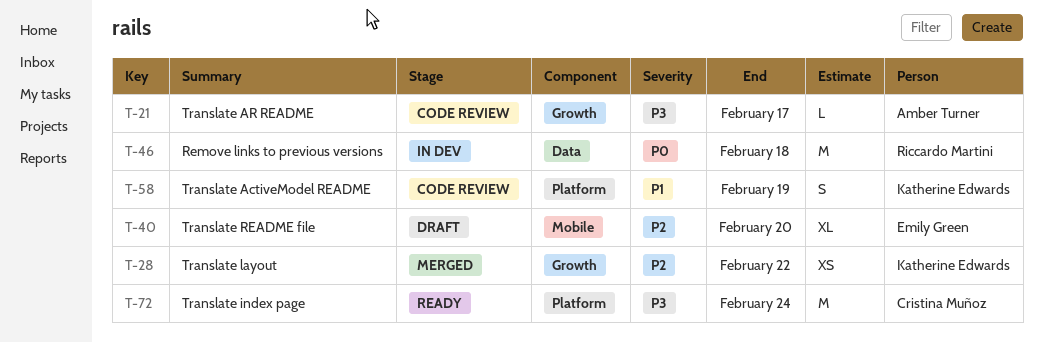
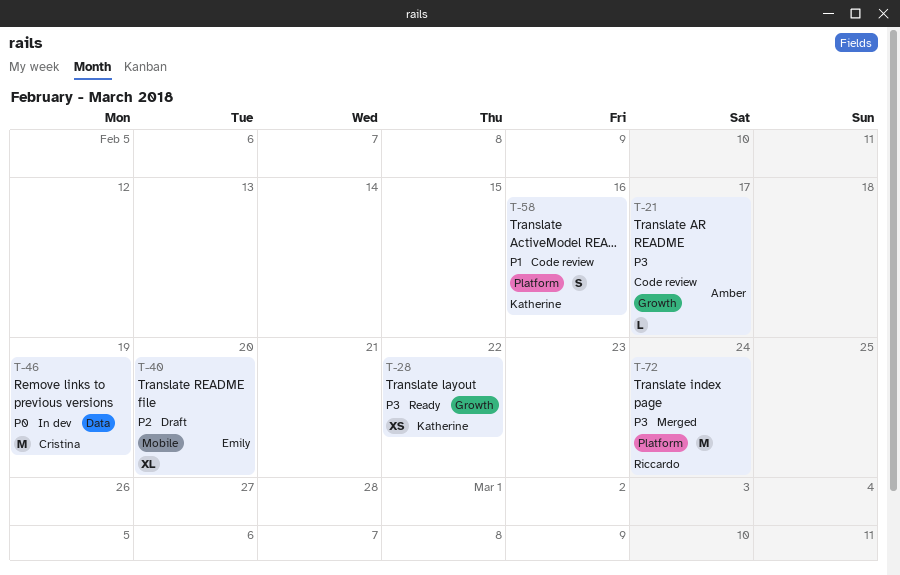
T-28, status: Merged -> Ready
T-28, priority: P2 -> P3
T-46, owner: Riccardo Martini -> Cristina Muñoz
T-46, due: Feb 18 -> Feb 19
T-58, due: Feb 19 -> Feb 16
T-72, status: Ready -> Merged
T-72, owner: Cristina Muñoz -> Riccardo Martini

